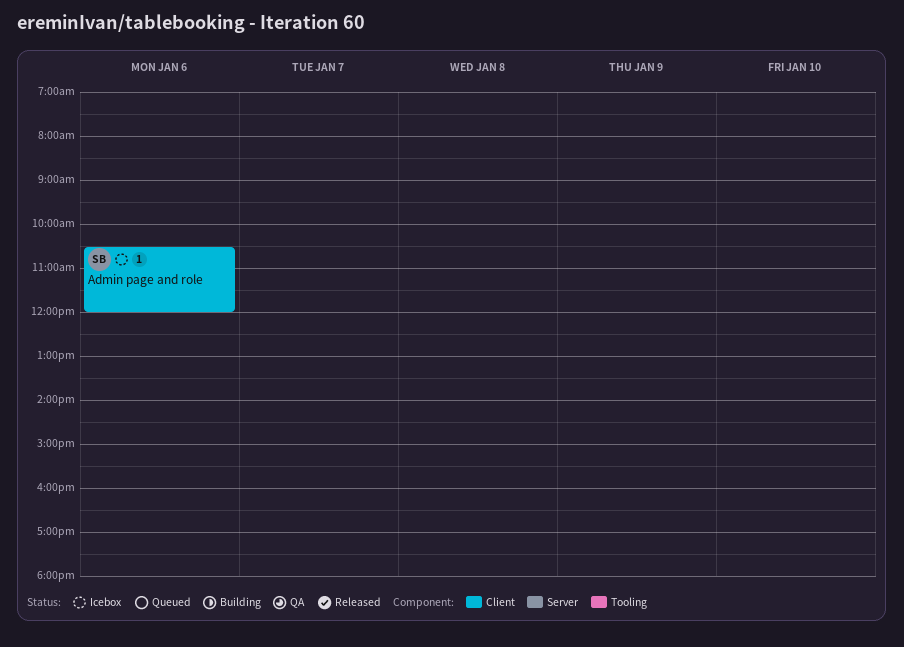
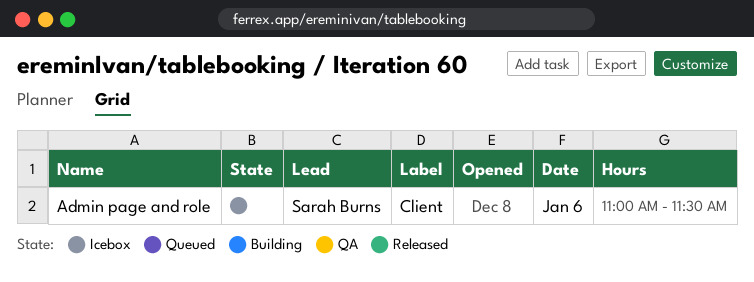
Admin page and role, begins: 10:30 -> 11:00
Admin page and role, ends: 12:00 -> 11:30

